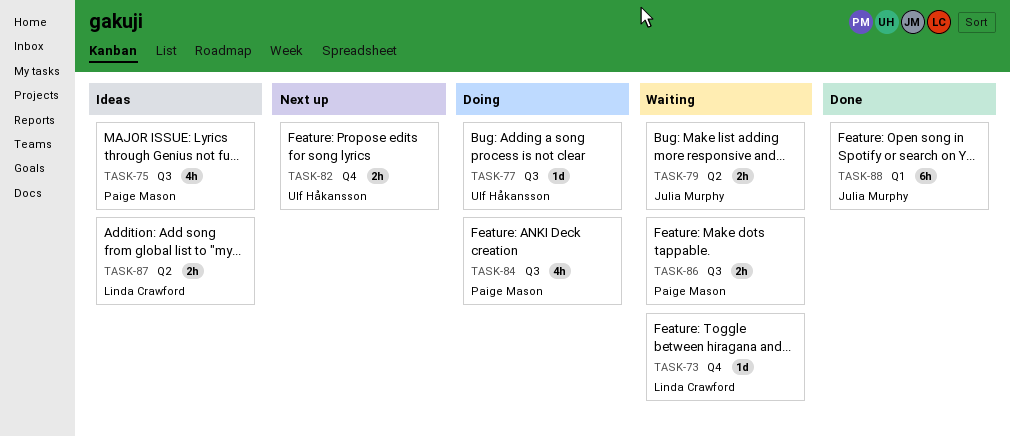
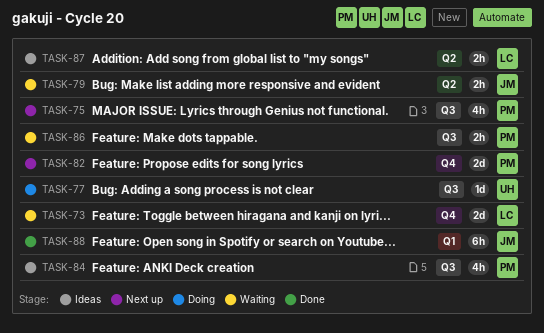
TASK-73, estimate: 1d -> 2d
TASK-75, status: Ideas -> Next up
TASK-82, owner: Ulf Håkansson -> Paige Mason
TASK-82, estimate: 2h -> 2d
TASK-84, status: Doing -> Ideas

